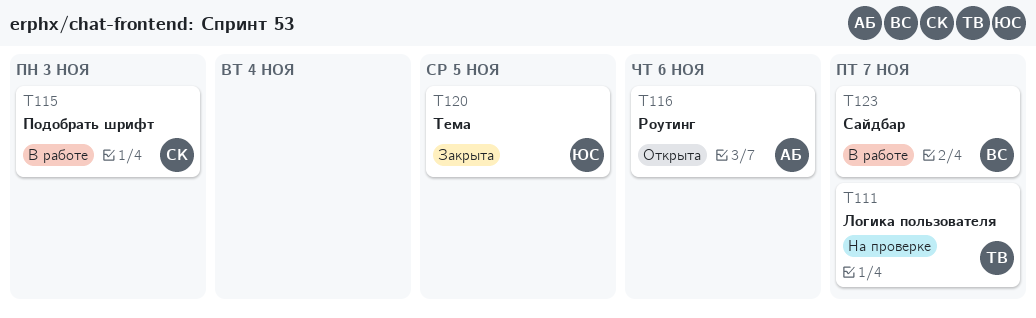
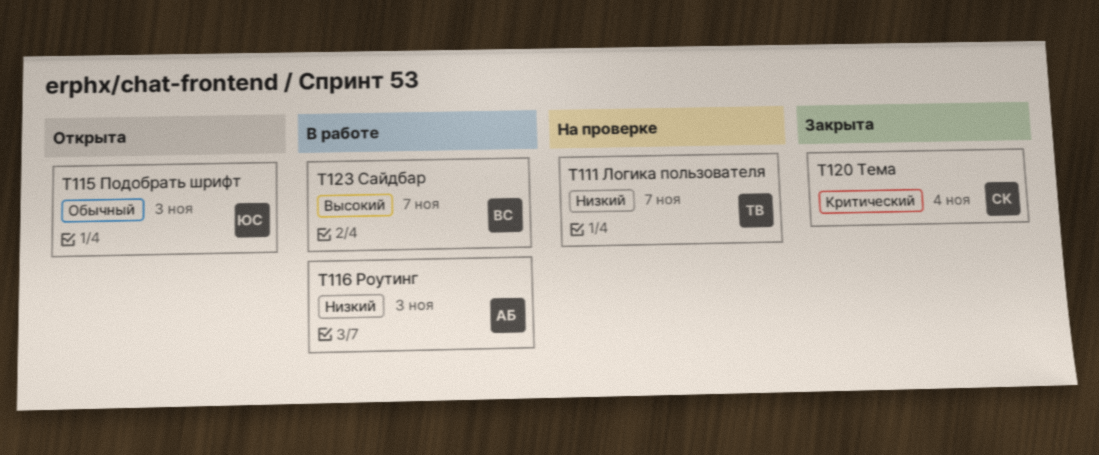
T115, status: В работе -> Открыта
T115, owner: СК -> ЮС
T116, status: Открыта -> В работе
T116, due: Nov 6 -> Nov 3
T120, owner: ЮС -> СК
T120, due: Nov 5 -> Nov 4

